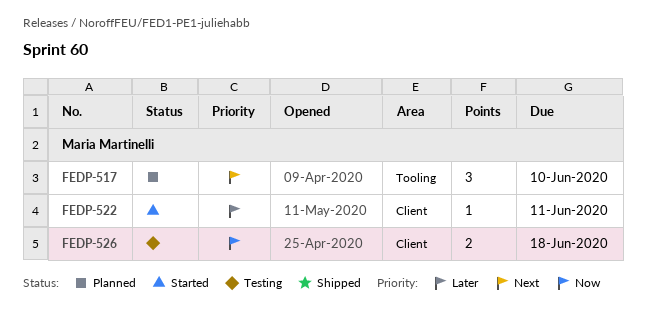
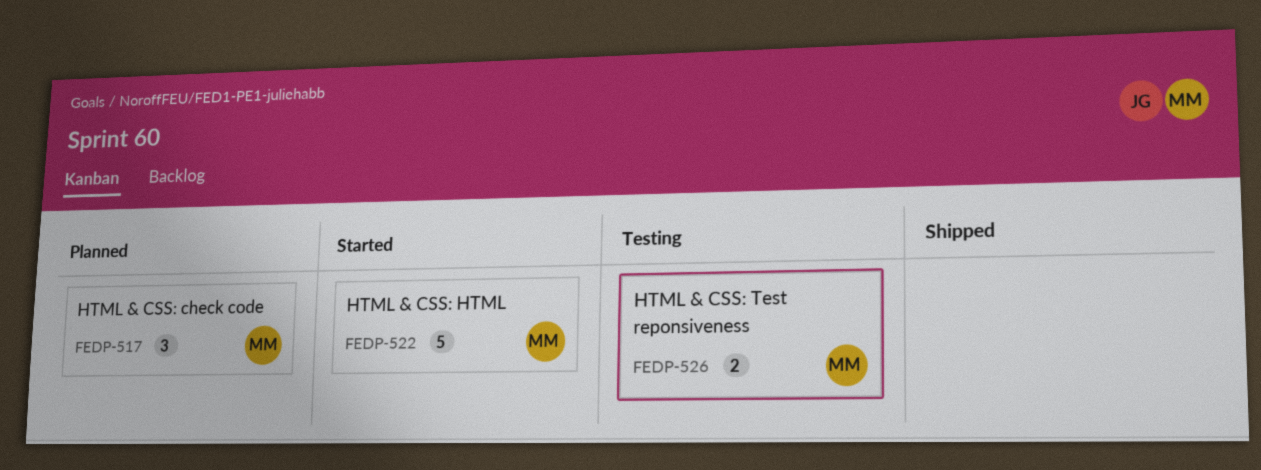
FEDP-522, estimate: 1 -> 5

